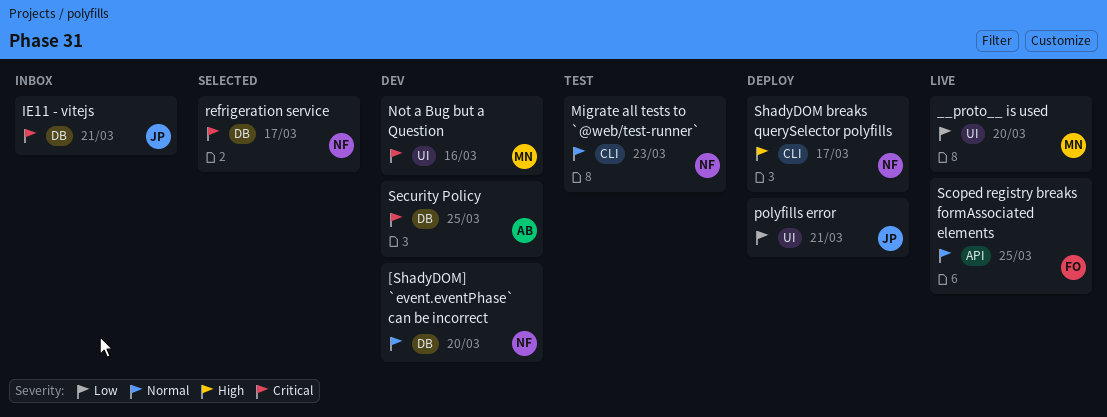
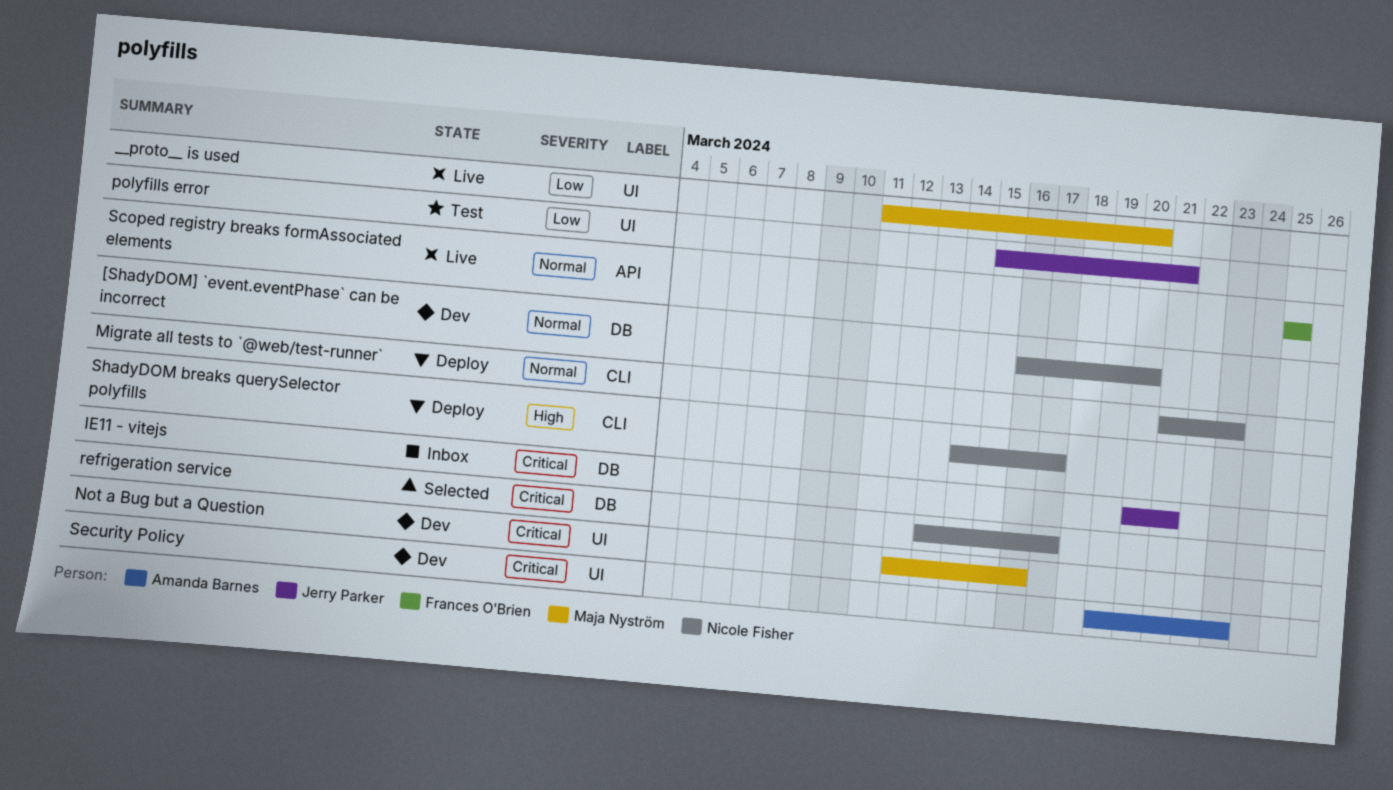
Migrate all tests to `@web/test-runner`, status: Test -> Deploy
polyfills error, status: Deploy -> Test
Security Policy, label: DB -> UI
Security Policy, due: Mar 25 -> Mar 23

